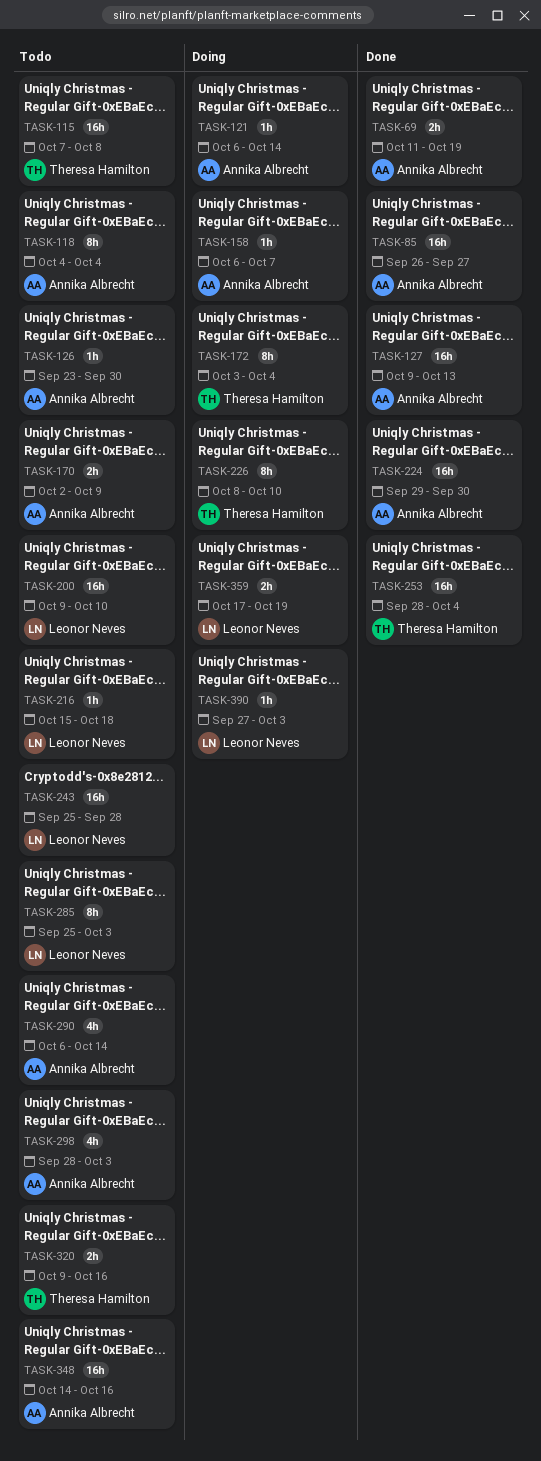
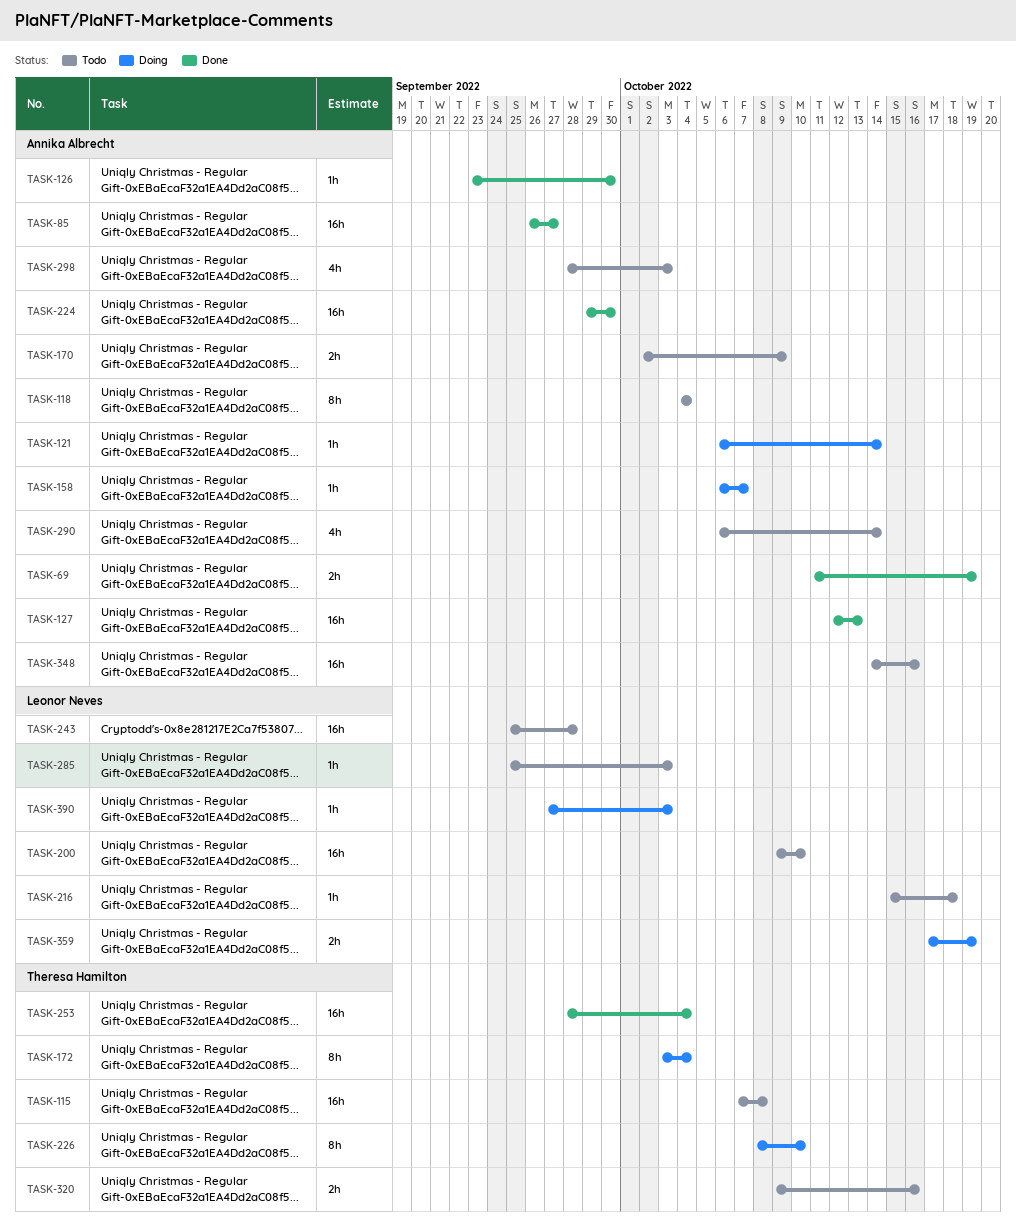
TASK-126, status: Todo -> Done
TASK-127, start: Oct 9 -> Oct 12
TASK-285, estimate: 8h -> 1h

